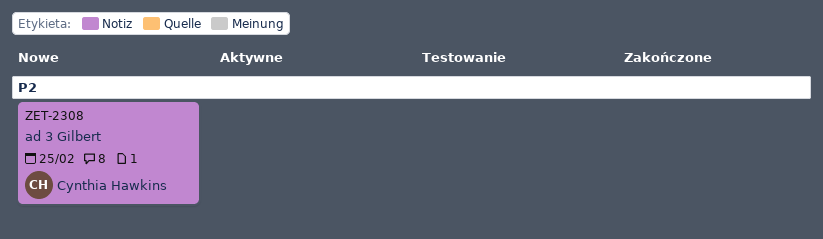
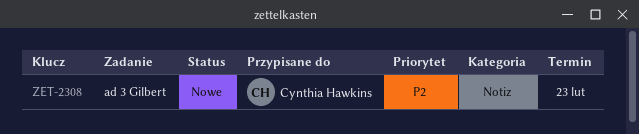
ZET-2308, due: Feb 25 -> Feb 23

